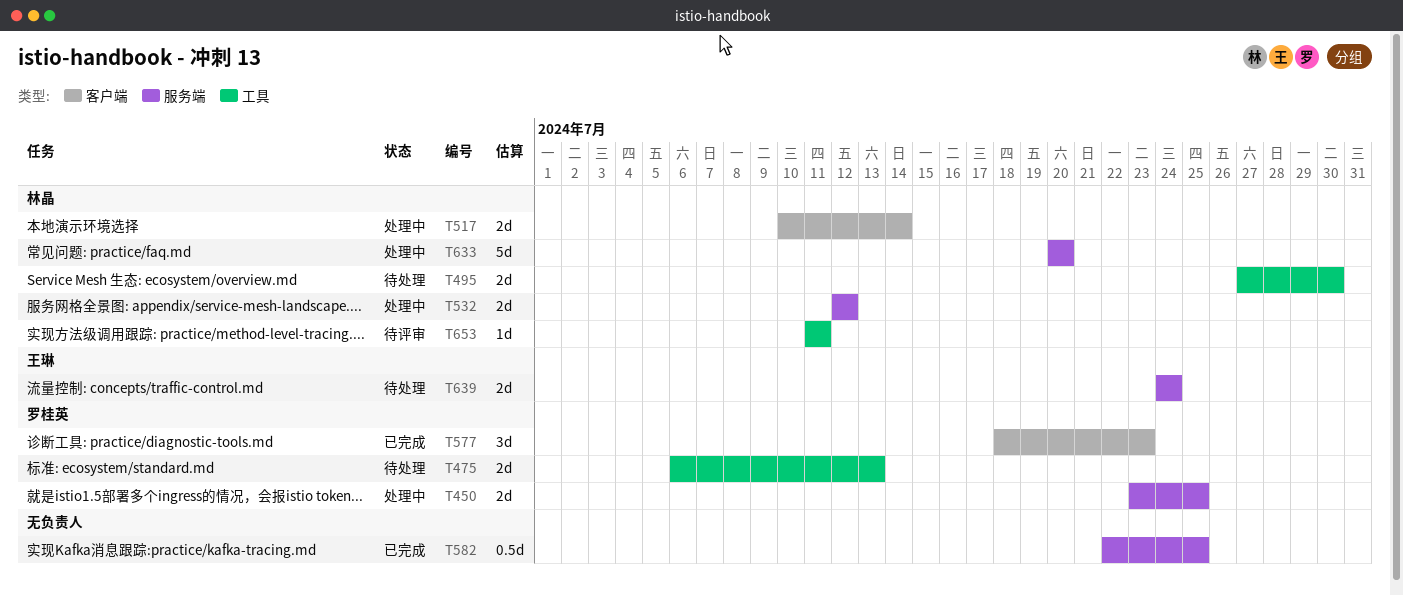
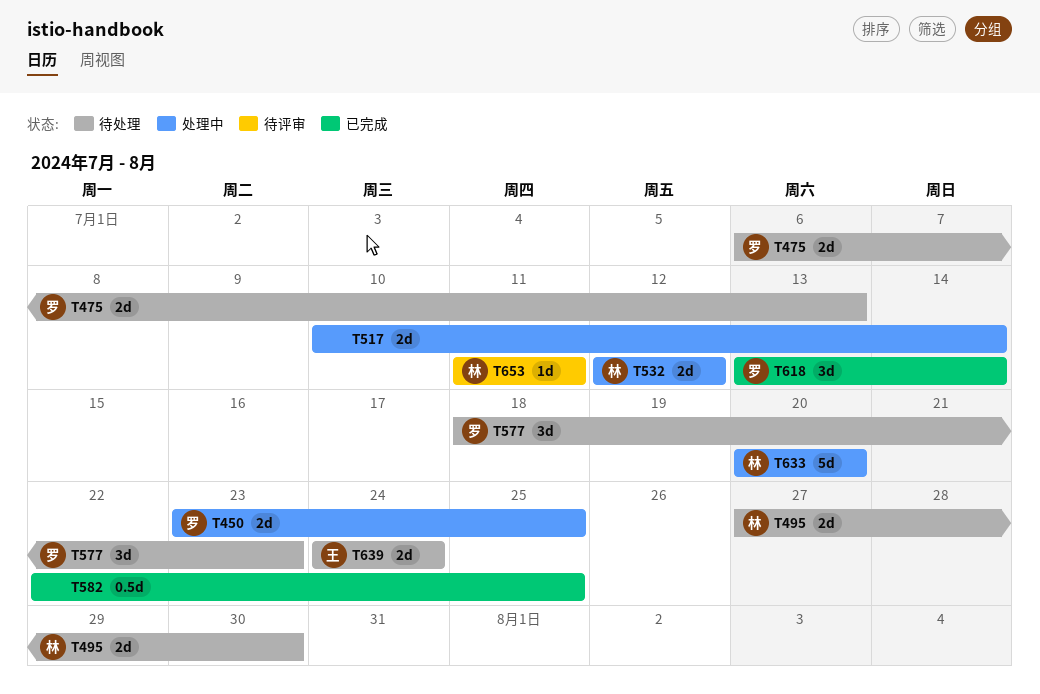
T517, owner: 林晶 -> none
T577, status: 已完成 -> 待处理
T618: none -> present

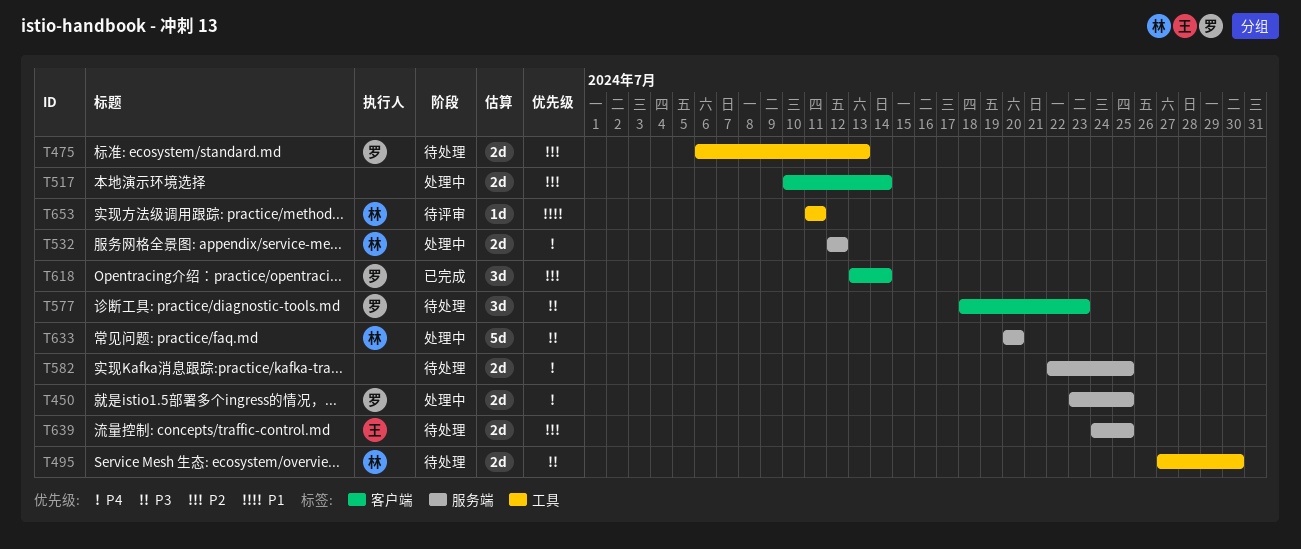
T582, status: 已完成 -> 待处理
T582, estimate: 0.5d -> 2d
T639, due: Jul 24 -> Jul 25

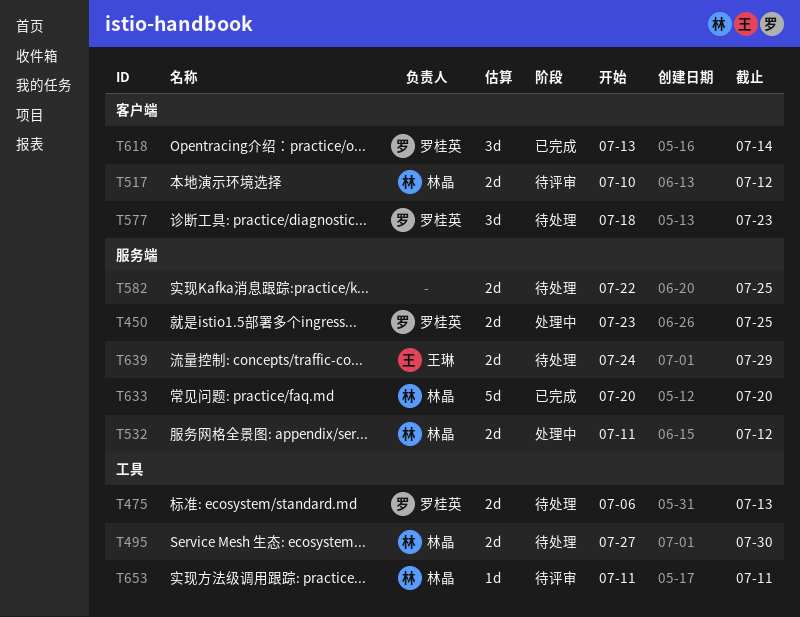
T517, status: 处理中 -> 待评审
T517, owner: none -> 林晶
T517, due: Jul 14 -> Jul 12
T532, start: Jul 12 -> Jul 11
T633, status: 处理中 -> 已完成
T639, due: Jul 25 -> Jul 29

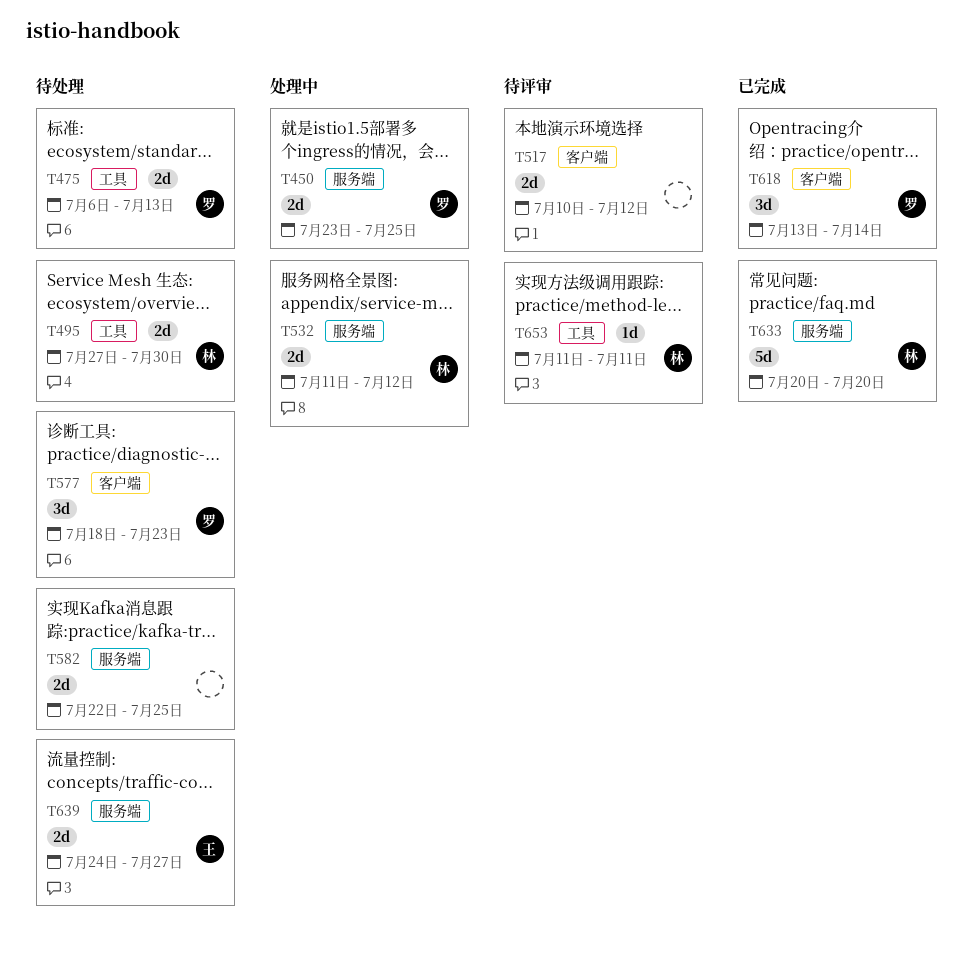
T517, owner: 林晶 -> none
T639, due: Jul 29 -> Jul 27

